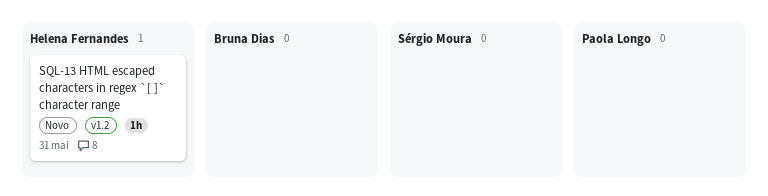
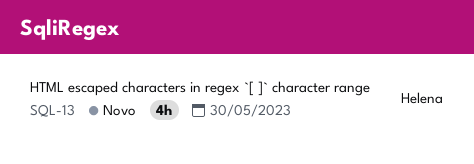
SQL-13, estimate: 1h -> 4h
SQL-13, due: May 31 -> May 30

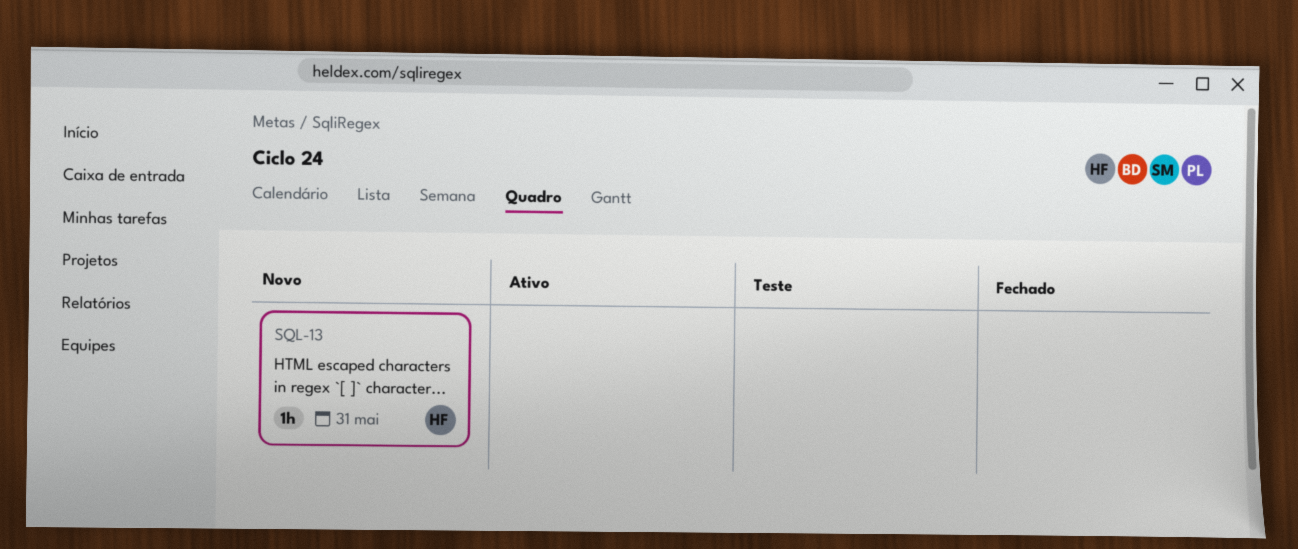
SQL-13, estimate: 4h -> 1h
SQL-13, due: May 30 -> May 31

